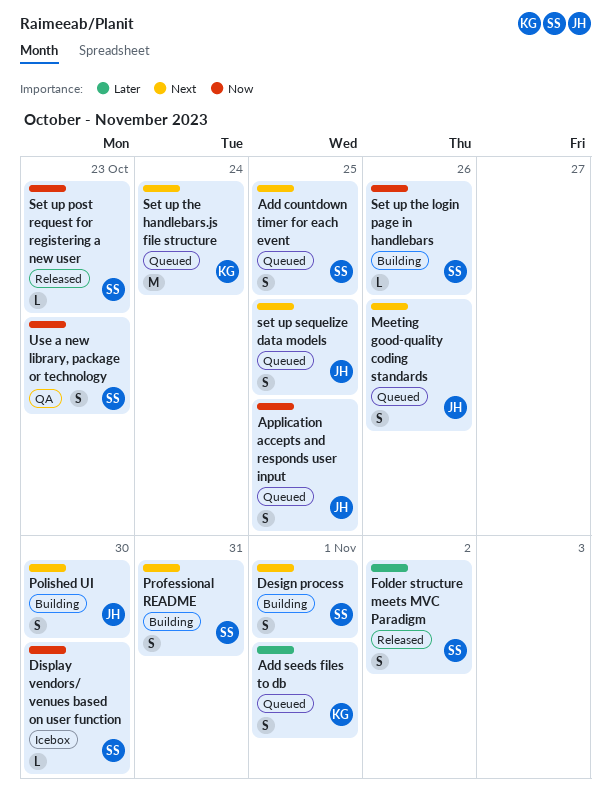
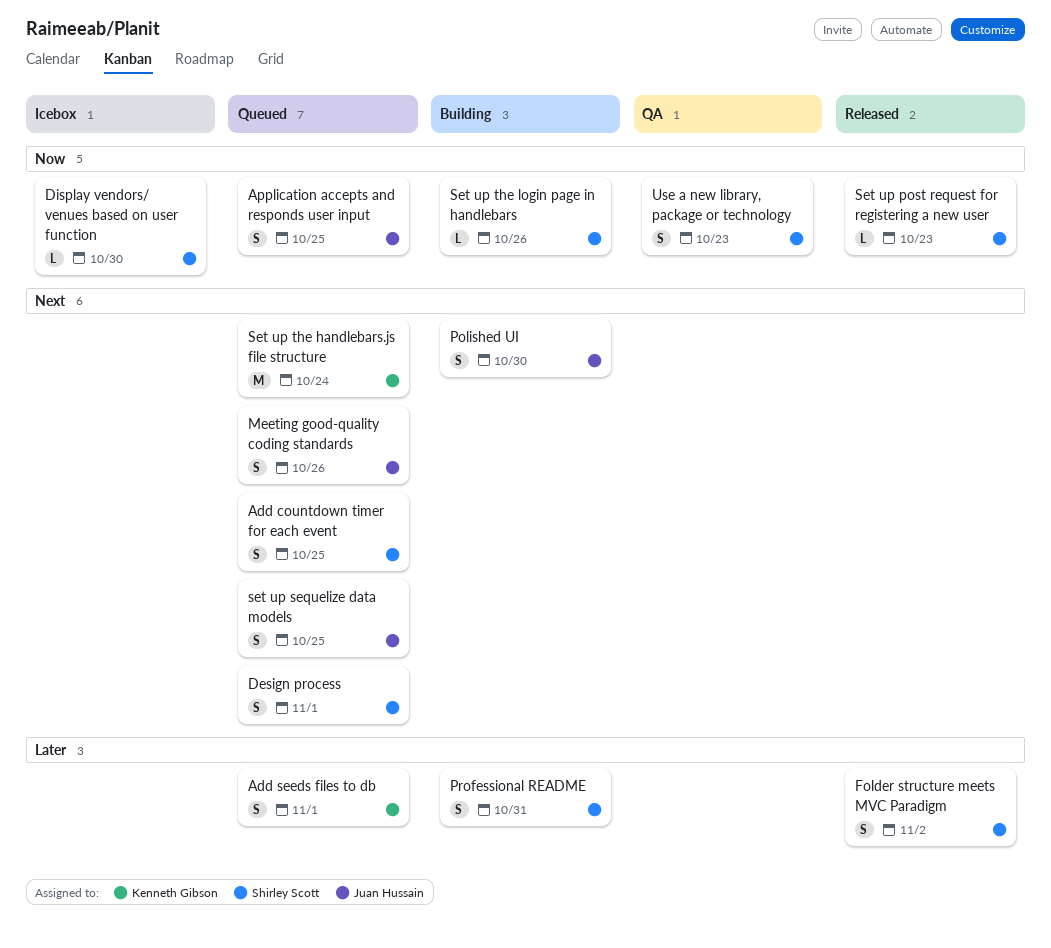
Design process, status: Building -> Queued
Professional README, priority: Next -> Later

